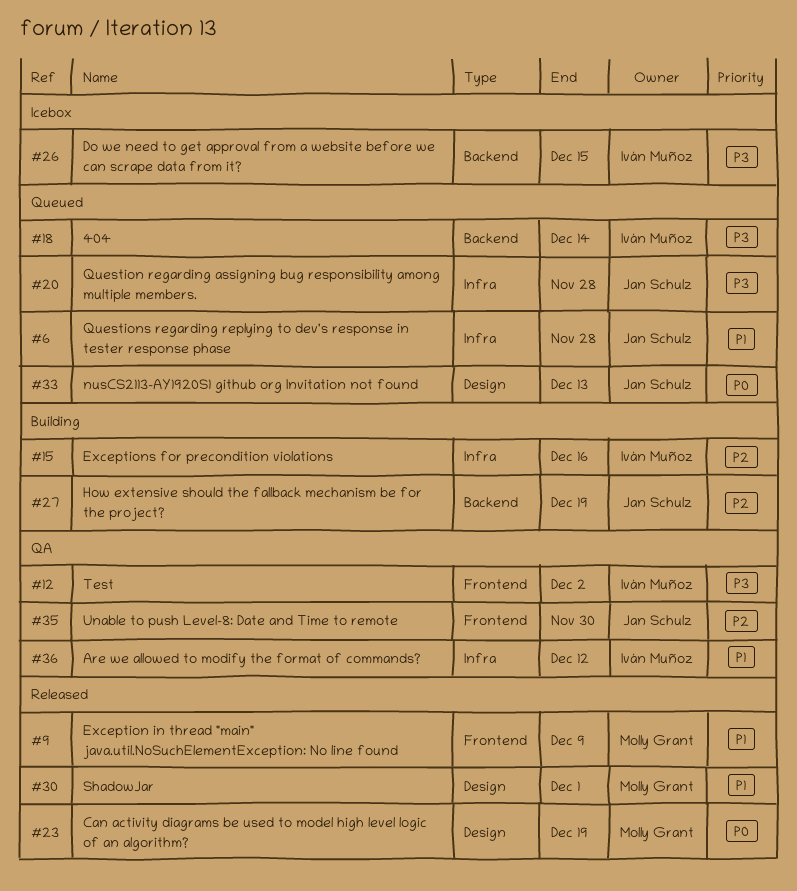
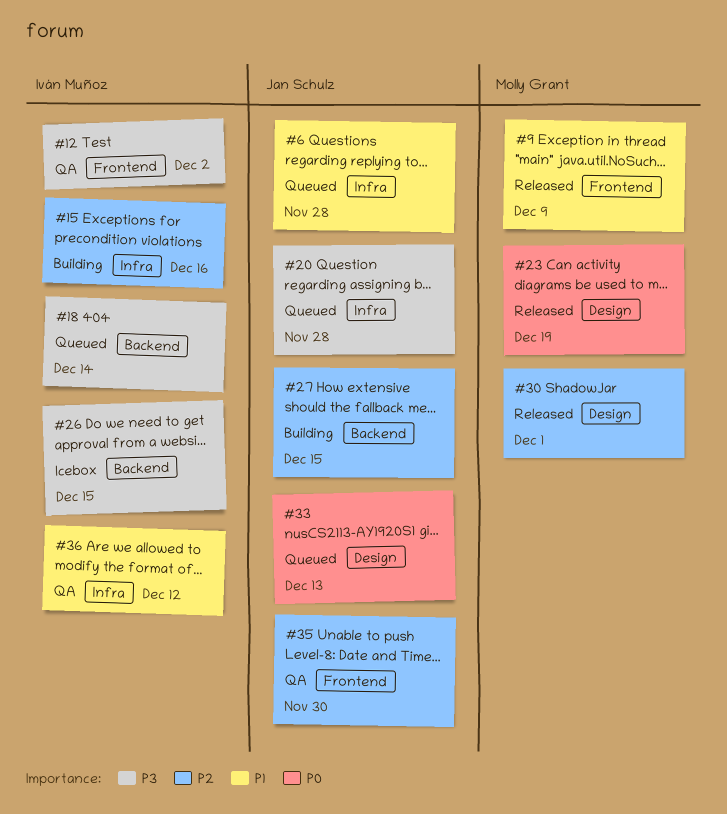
#27, due: Dec 19 -> Dec 15
#30, priority: P1 -> P2

